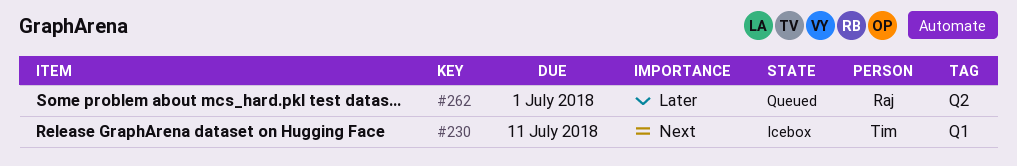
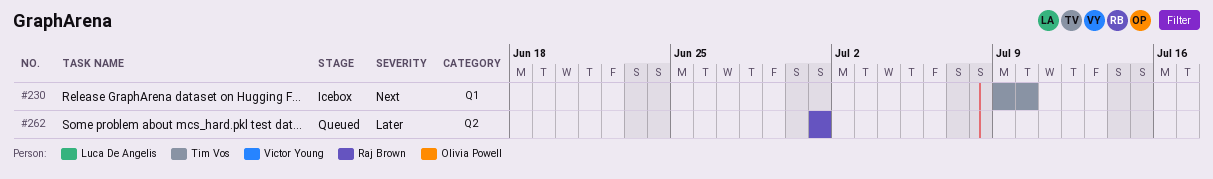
#230, due: Jul 11 -> Jul 10

